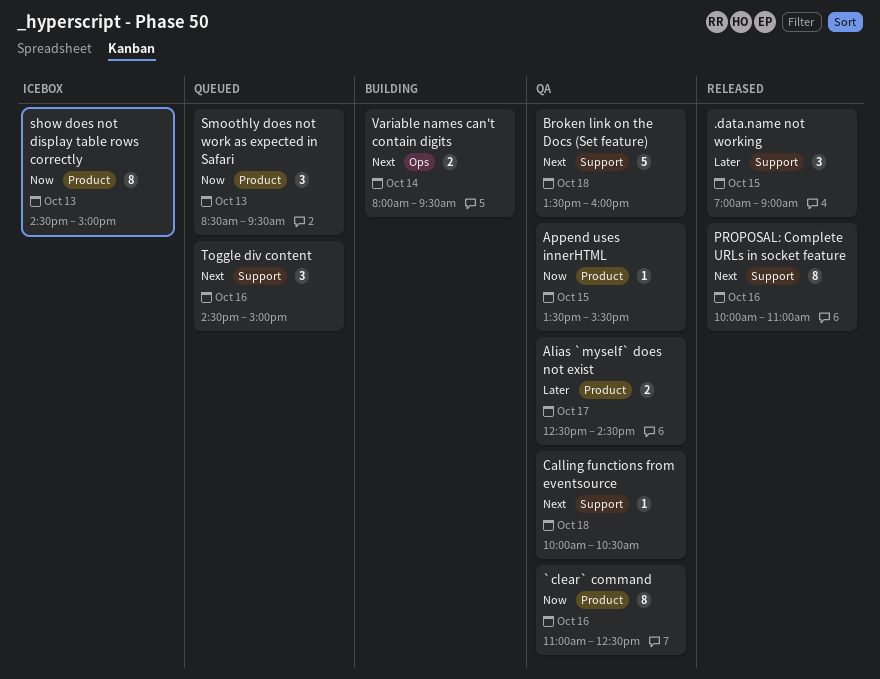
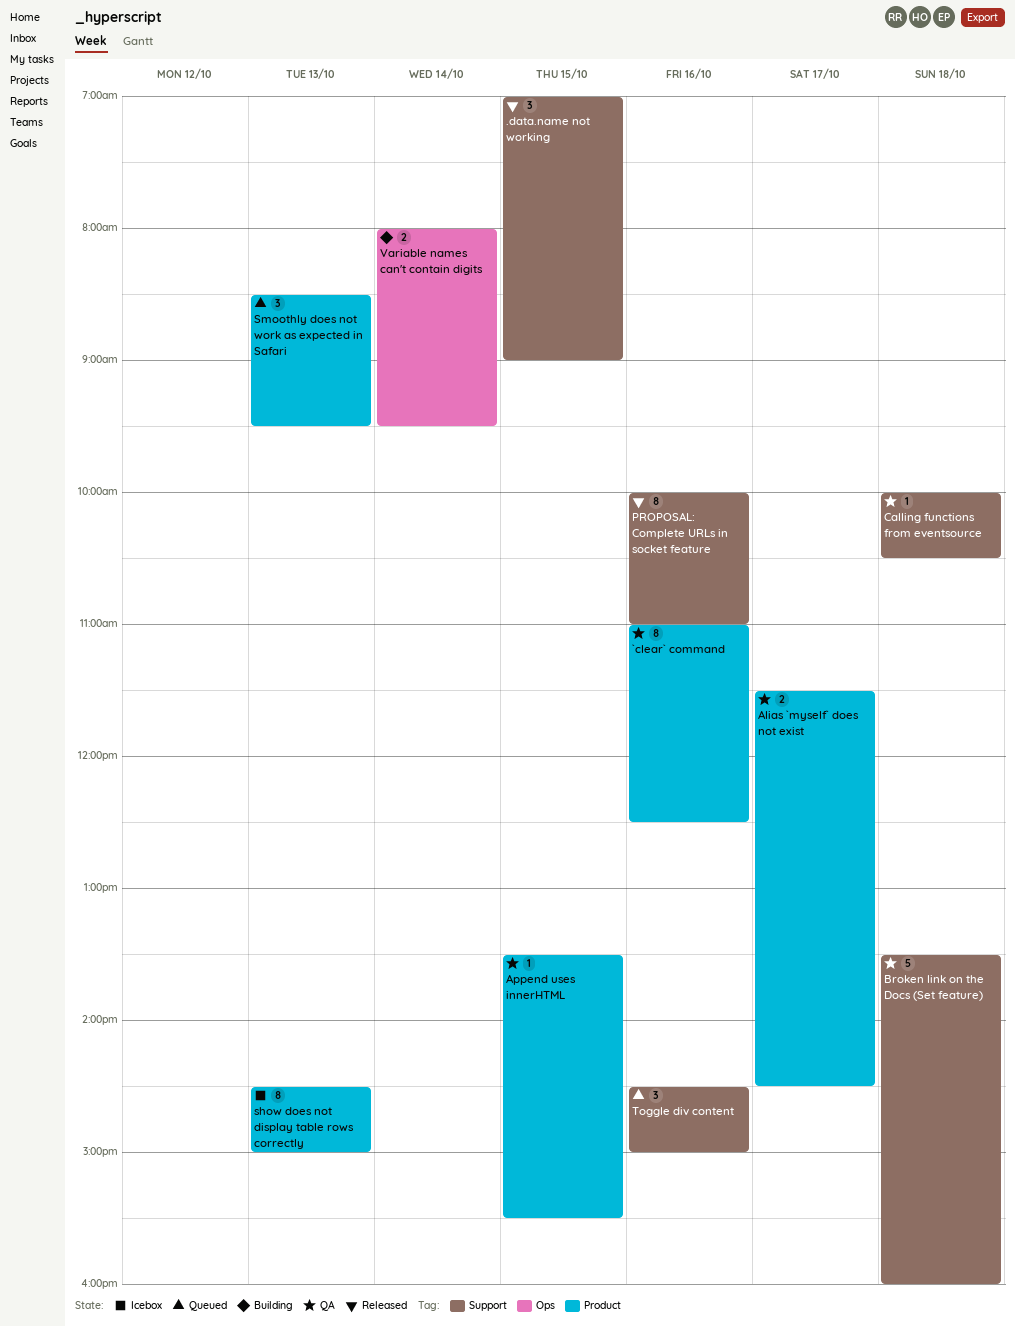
Alias `myself` does not exist, begins: 12:30 -> 11:30

